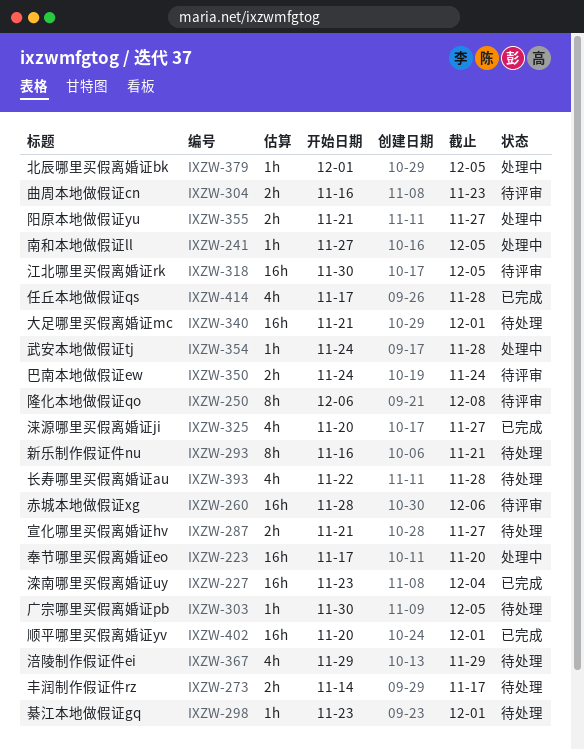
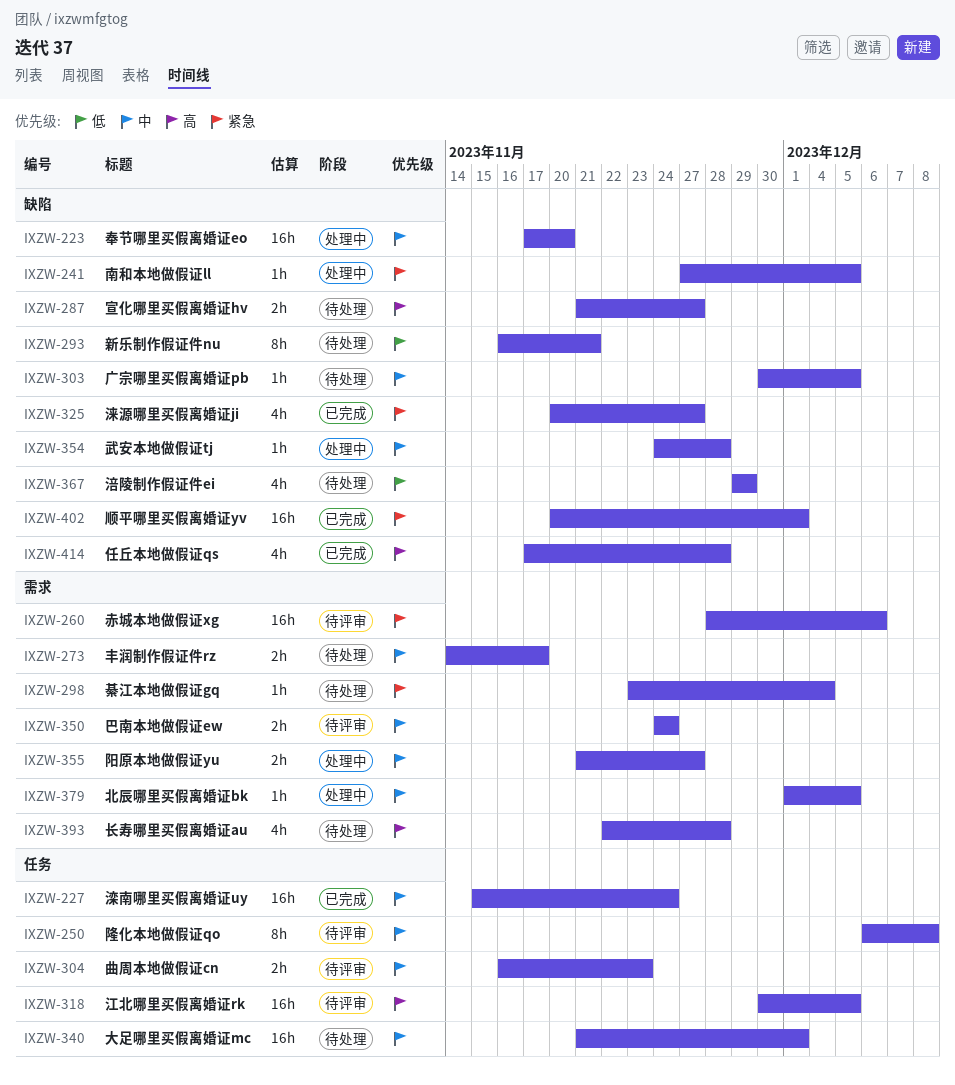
IXZW-227, start: Nov 23 -> Nov 15
IXZW-227, due: Dec 4 -> Nov 24
IXZW-298, due: Dec 1 -> Dec 4

